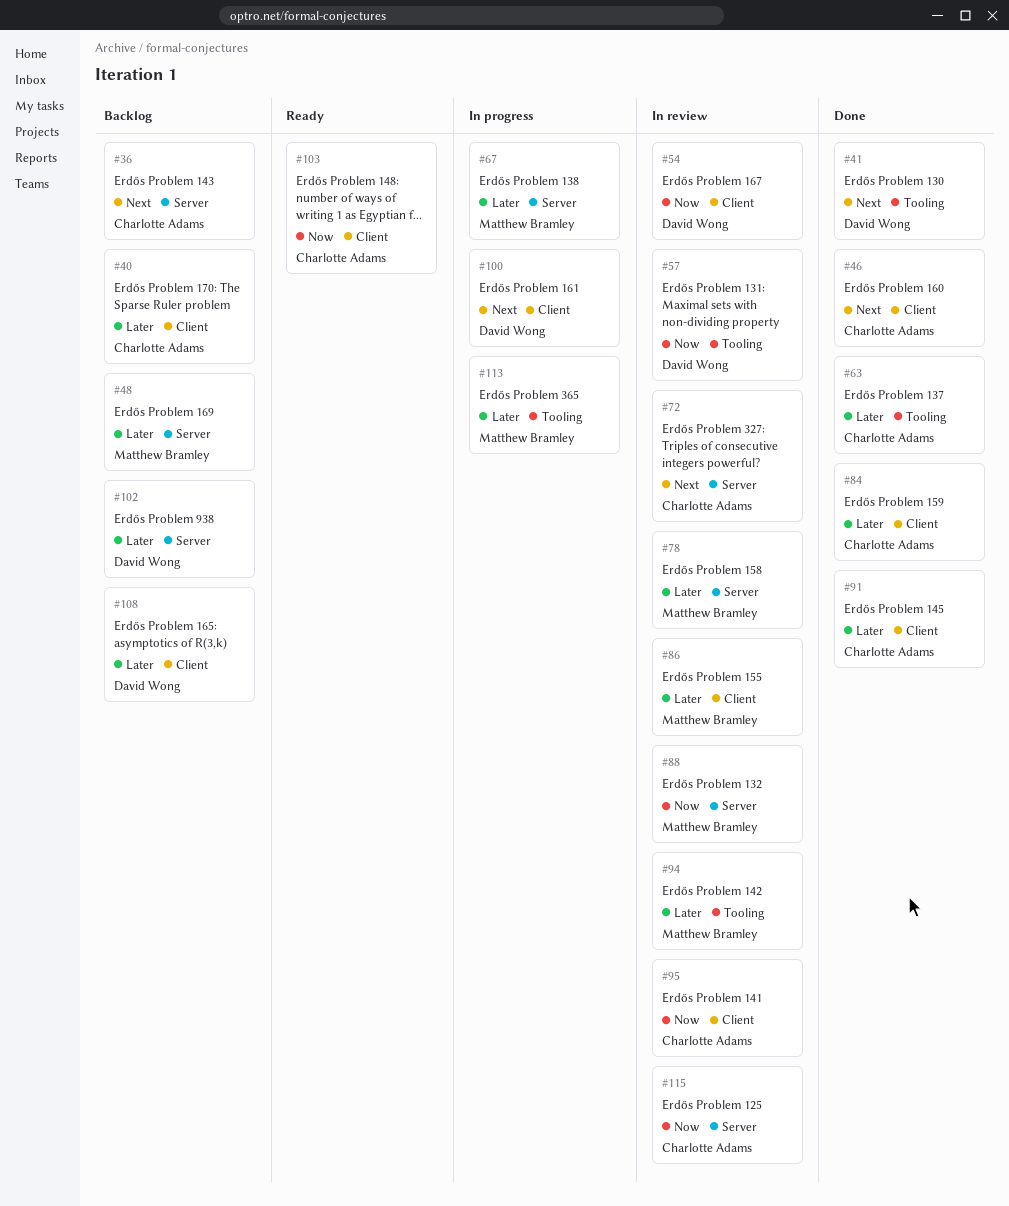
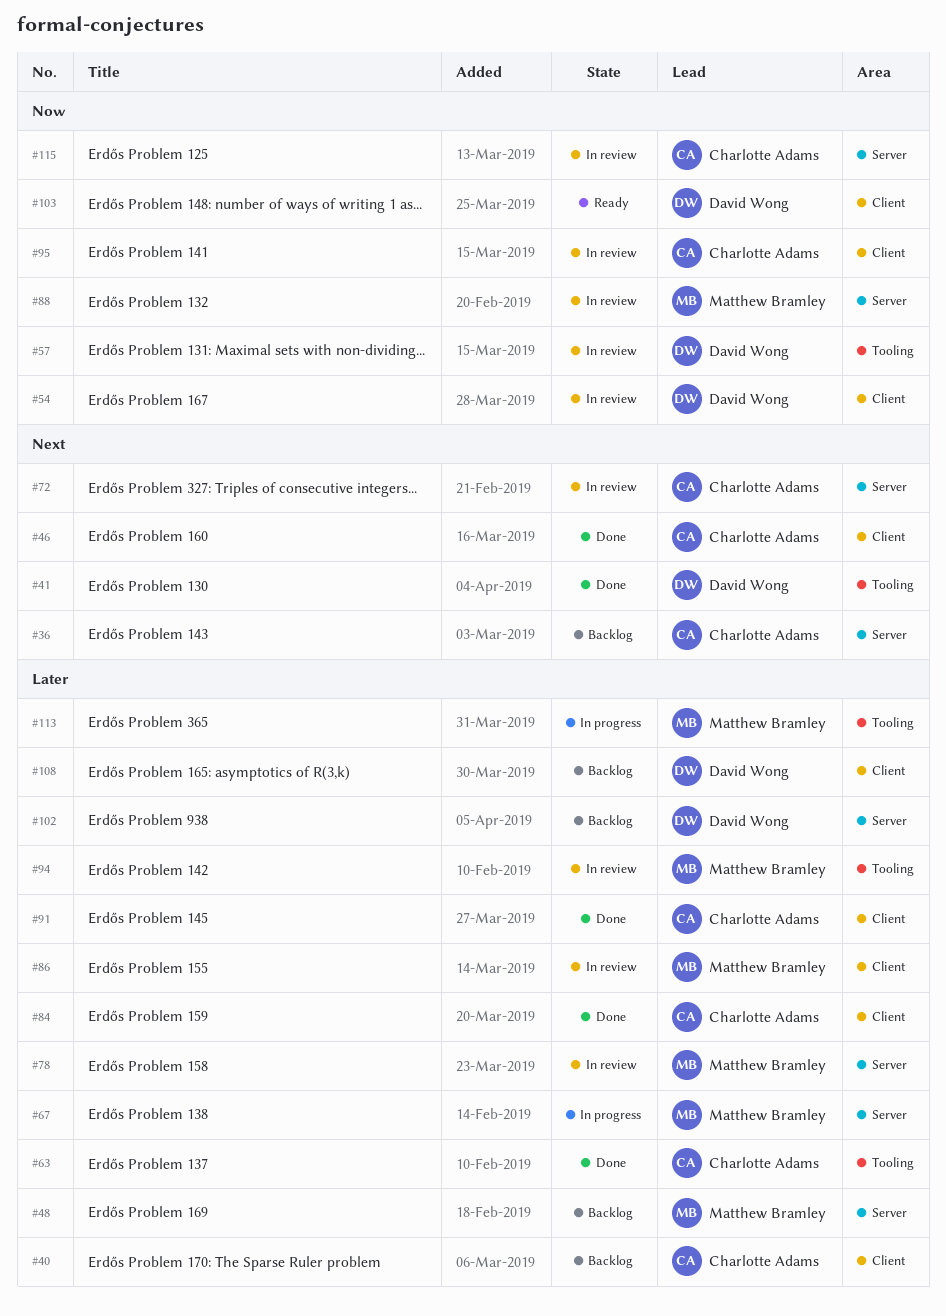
#100: present -> none
#103, owner: Charlotte Adams -> David Wong

